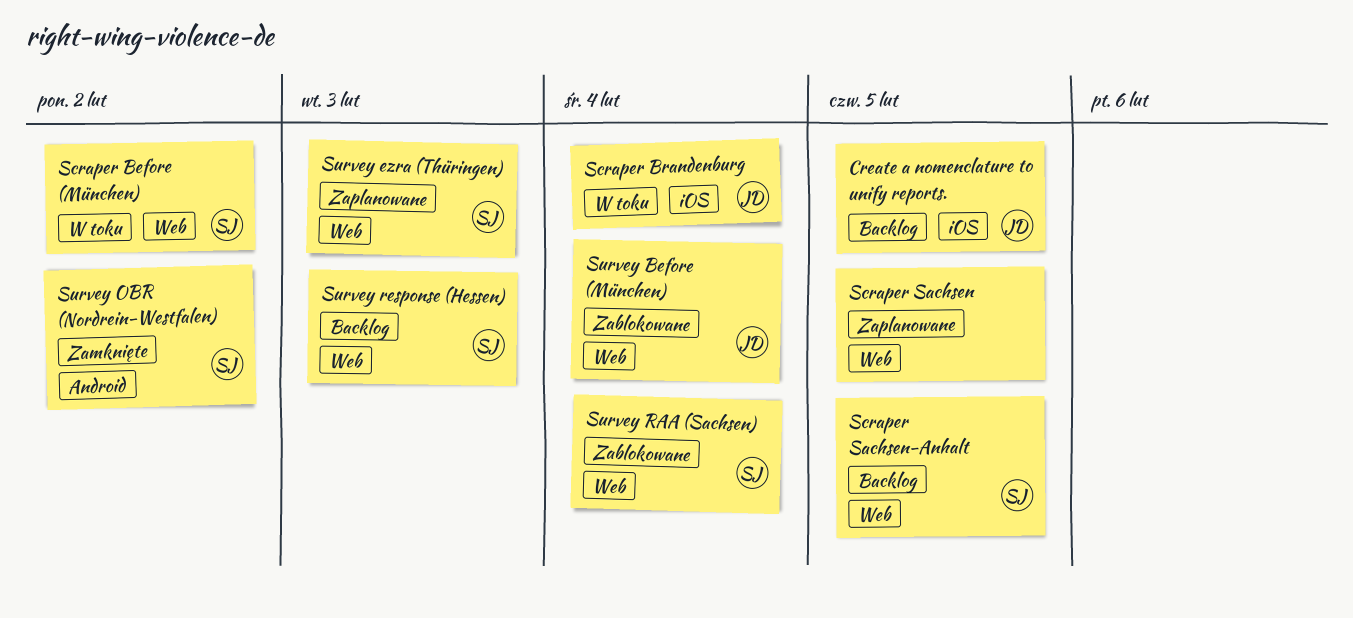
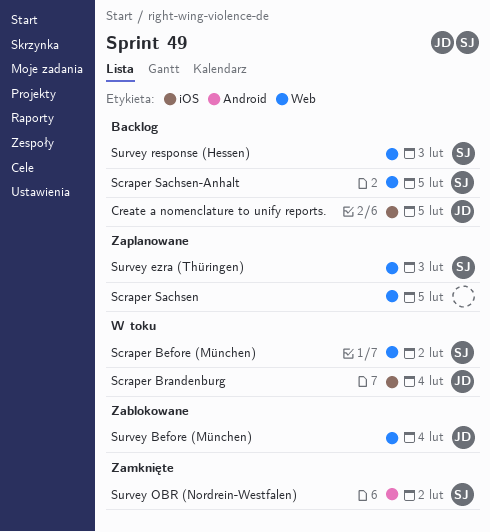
Survey RAA (Sachsen): present -> none

